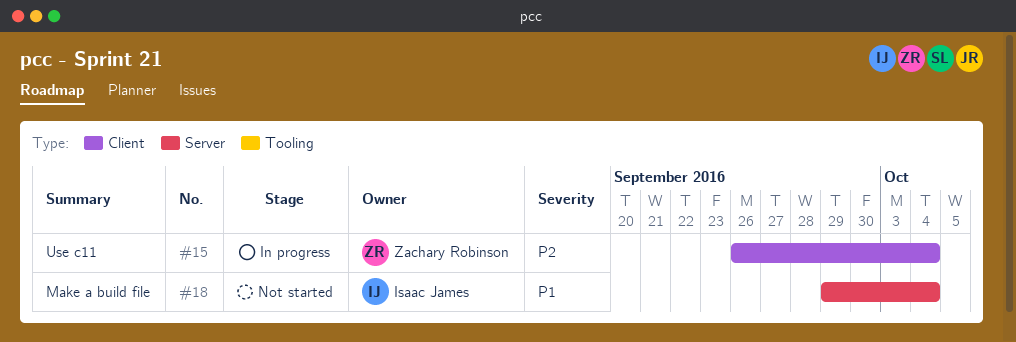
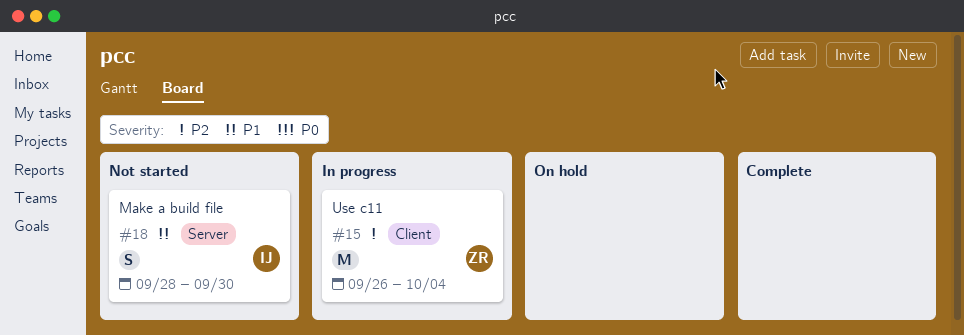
#18, start: Sep 29 -> Sep 28
#18, due: Oct 4 -> Sep 30

